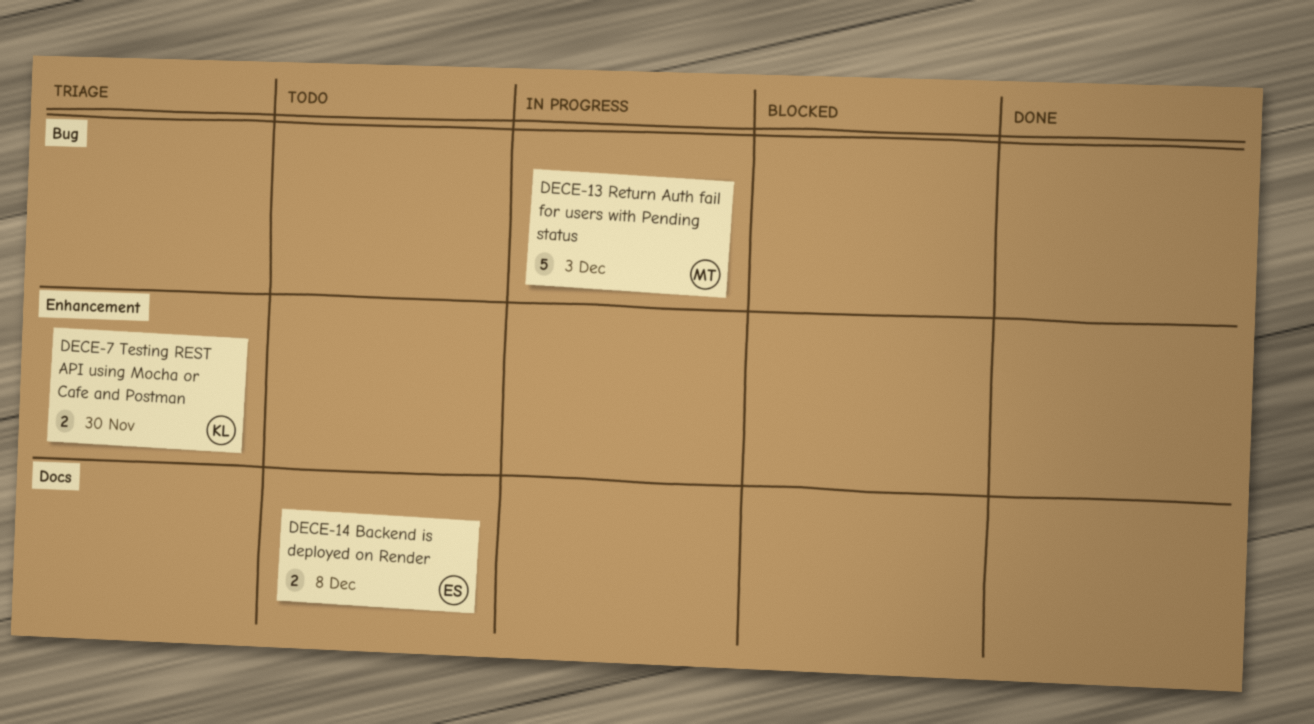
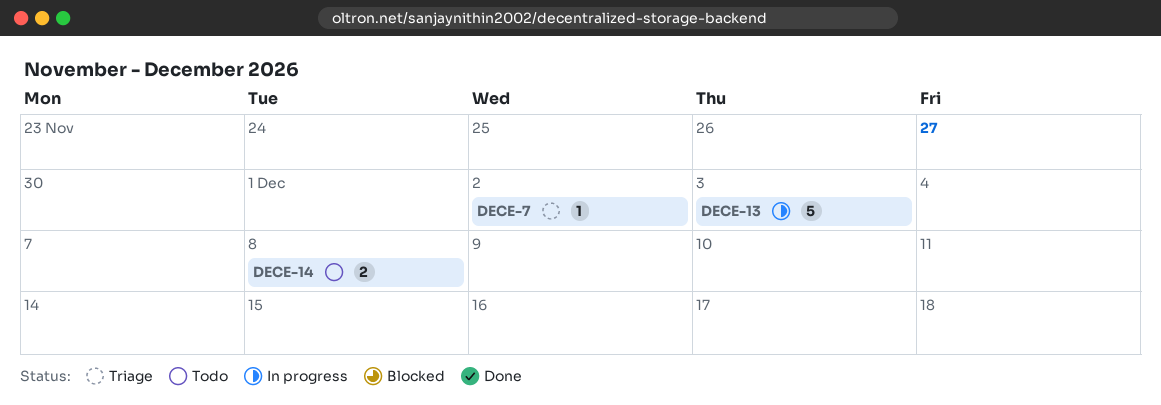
DECE-7, estimate: 2 -> 1
DECE-7, due: Nov 30 -> Dec 2

